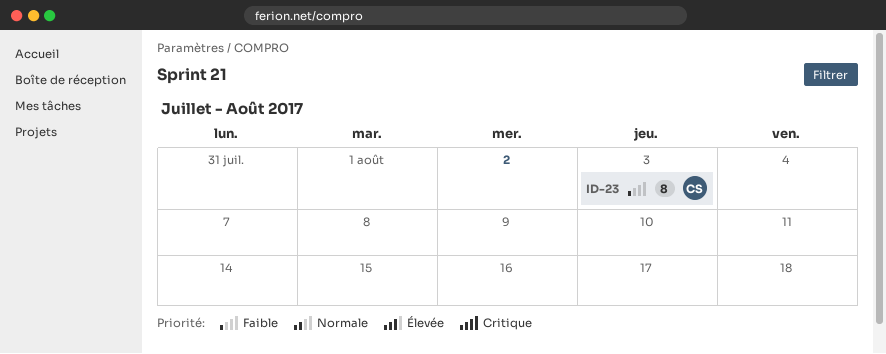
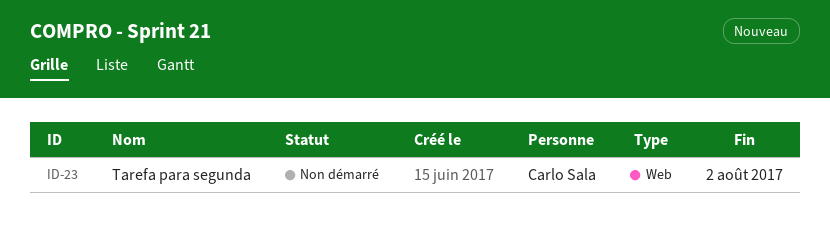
ID-23, due: Aug 3 -> Aug 2

